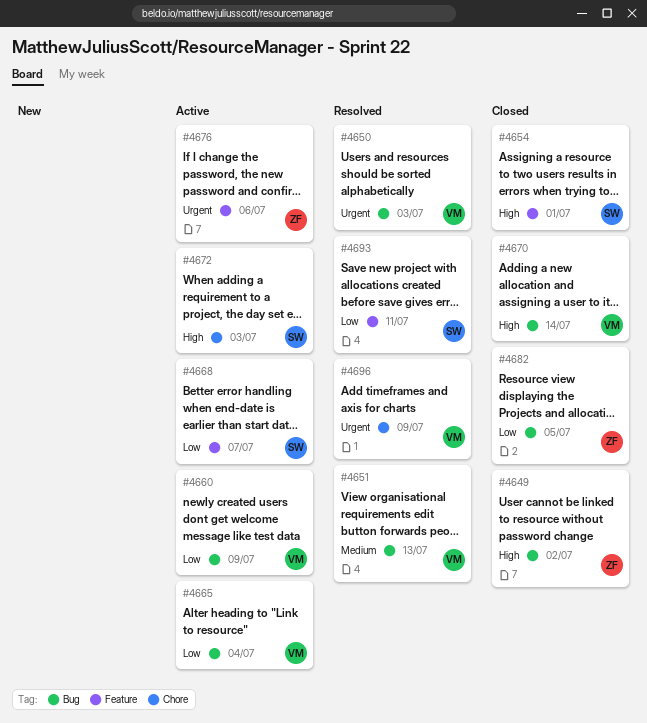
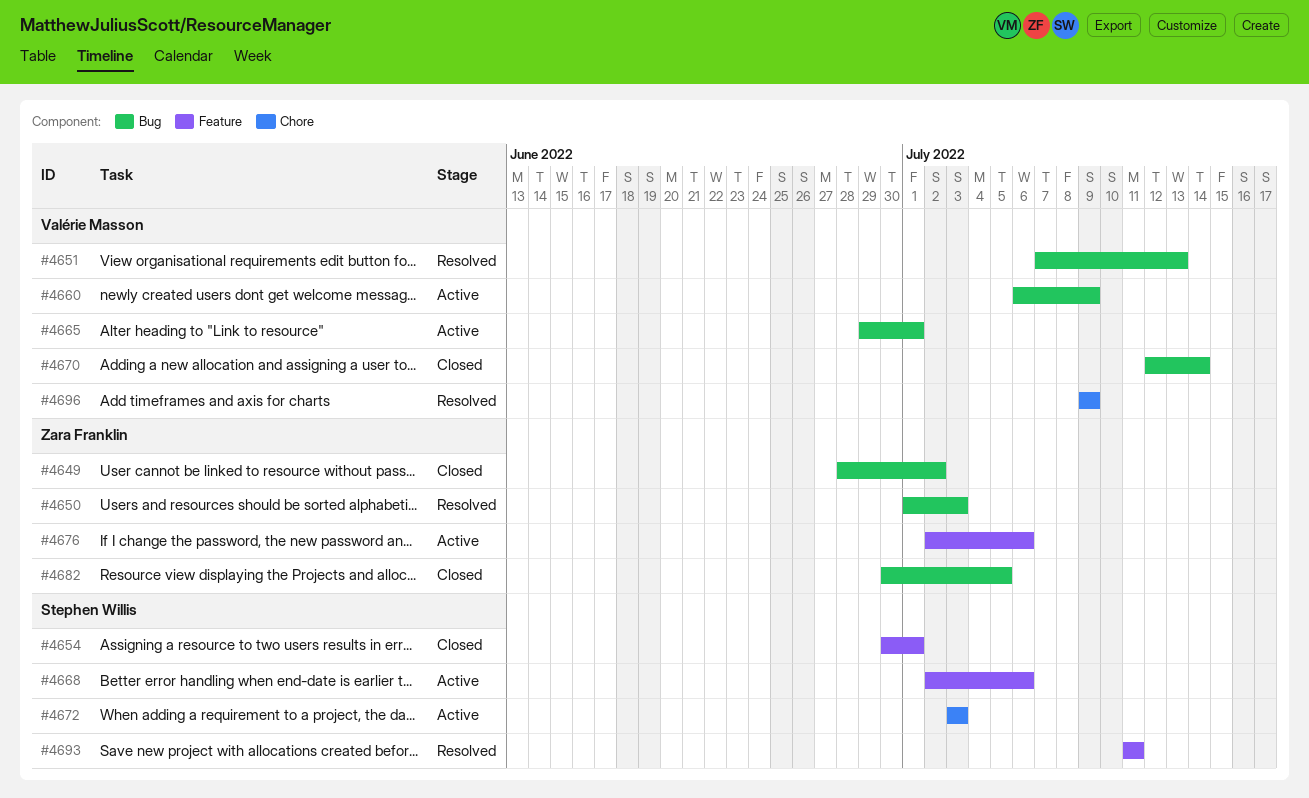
#4650, owner: Valérie Masson -> Zara Franklin
#4665, due: Jul 4 -> Jul 1
#4668, due: Jul 7 -> Jul 6

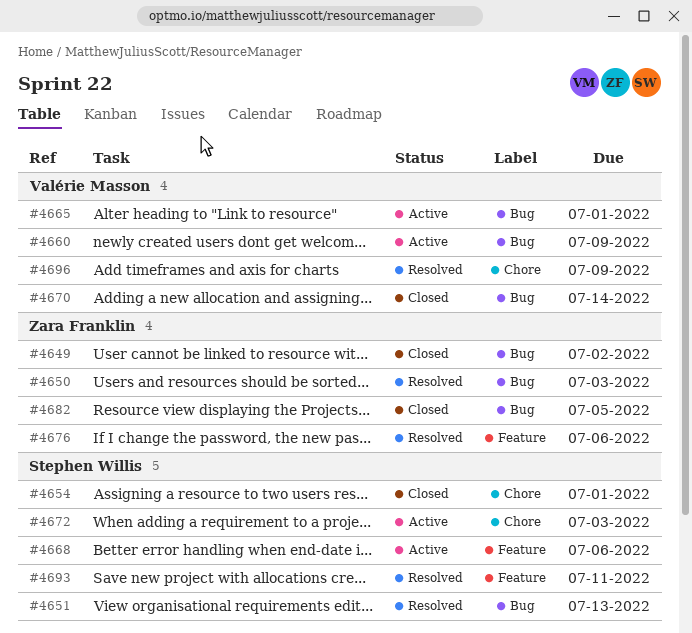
#4651, owner: Valérie Masson -> Stephen Willis
#4654, label: Feature -> Chore
#4676, status: Active -> Resolved

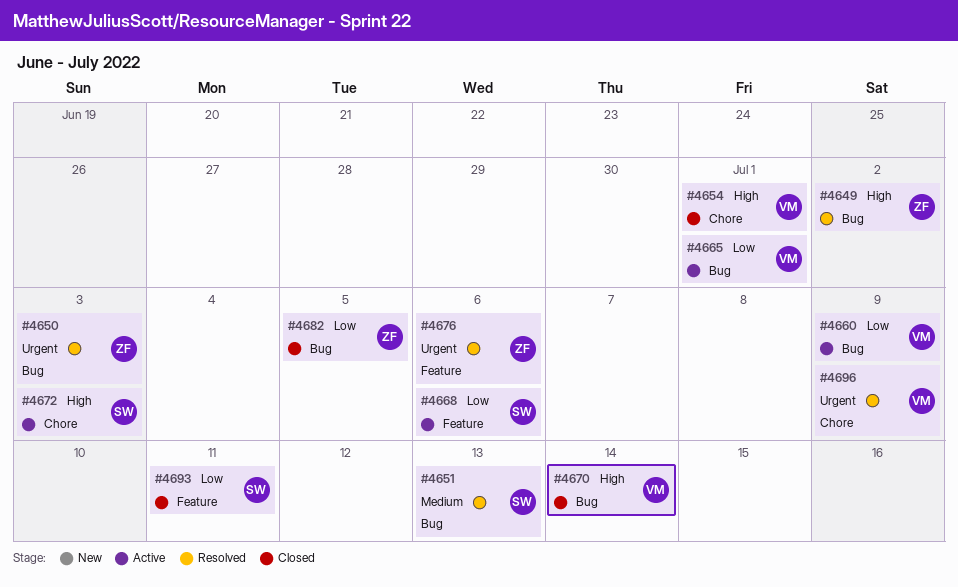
#4649, status: Closed -> Resolved
#4654, owner: Stephen Willis -> Valérie Masson
#4693, status: Resolved -> Closed

